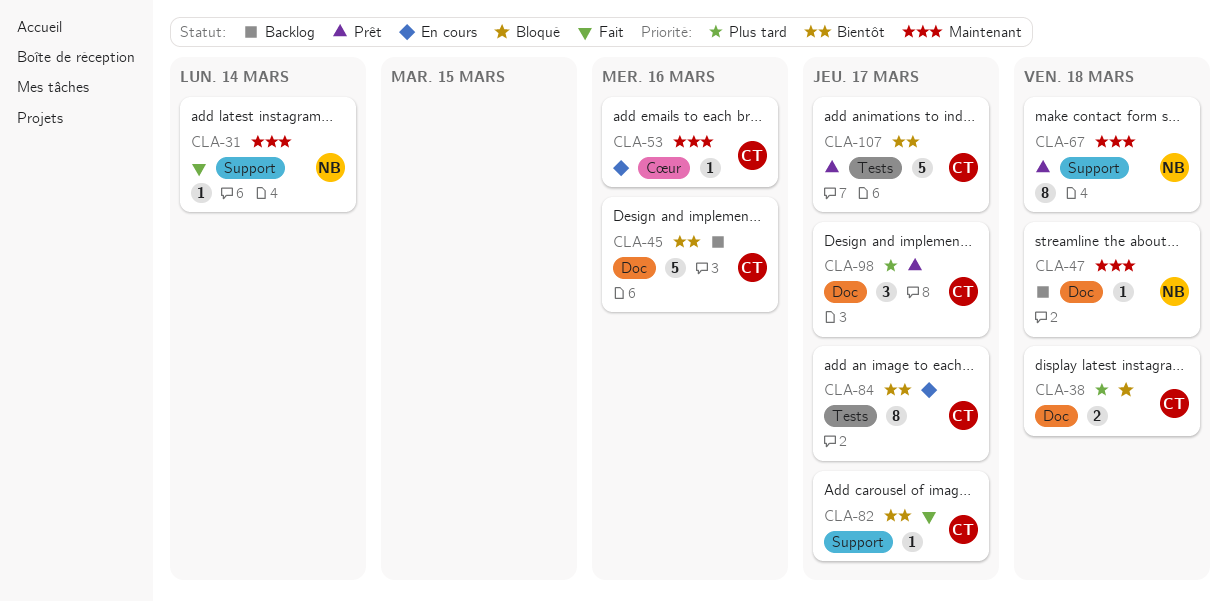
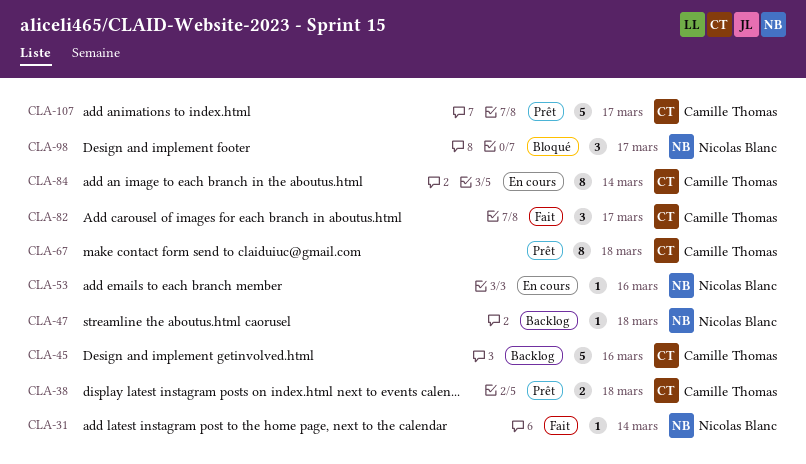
CLA-38, status: Bloqué -> Prêt
CLA-53, owner: Camille Thomas -> Nicolas Blanc
CLA-67, owner: Nicolas Blanc -> Camille Thomas
CLA-82, estimate: 1 -> 3
CLA-84, due: Mar 17 -> Mar 14
CLA-98, status: Prêt -> Bloqué
CLA-98, owner: Camille Thomas -> Nicolas Blanc

